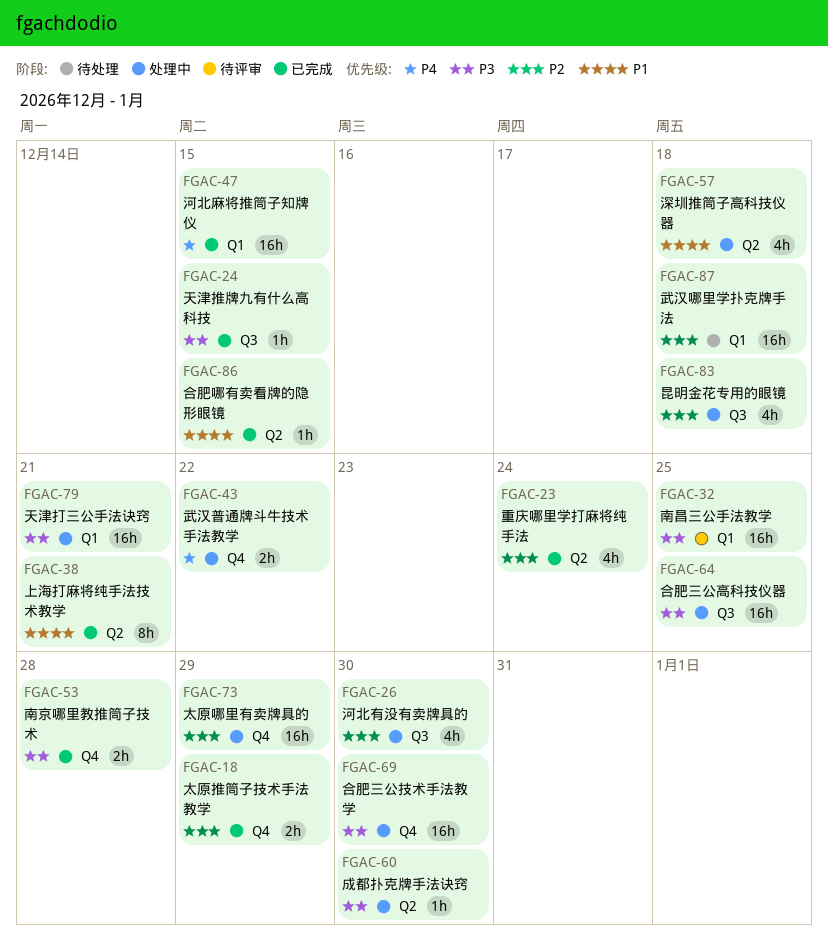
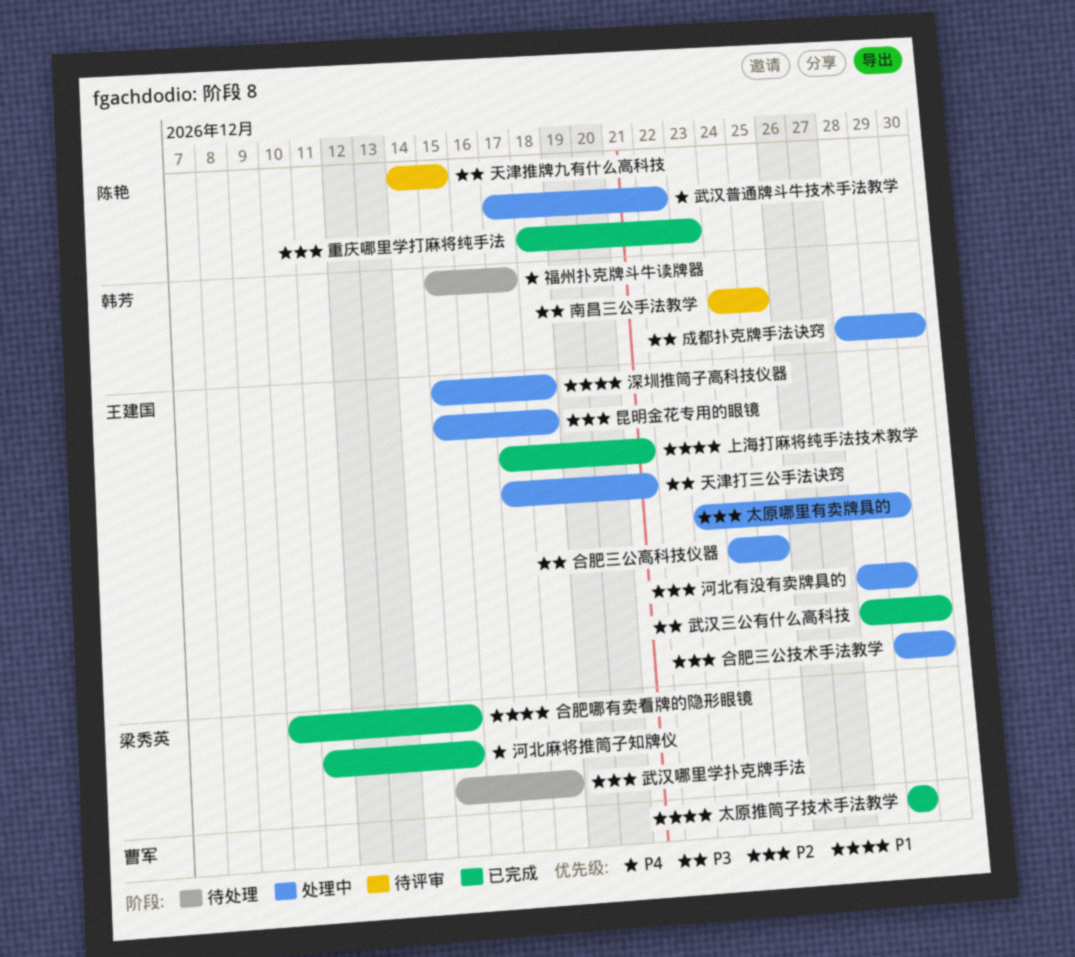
南京哪里教推筒子技术: present -> none
合肥三公技术手法教学, priority: P3 -> P2
天津推牌九有什么高科技, status: 已完成 -> 待评审
太原推筒子技术手法教学, priority: P2 -> P1
武汉三公有什么高科技: none -> present
河北有没有卖牌具的, due: Dec 30 -> Dec 29
福州扑克牌斗牛读牌器: none -> present
重庆哪里学打麻将纯手法, due: Dec 24 -> Dec 23

